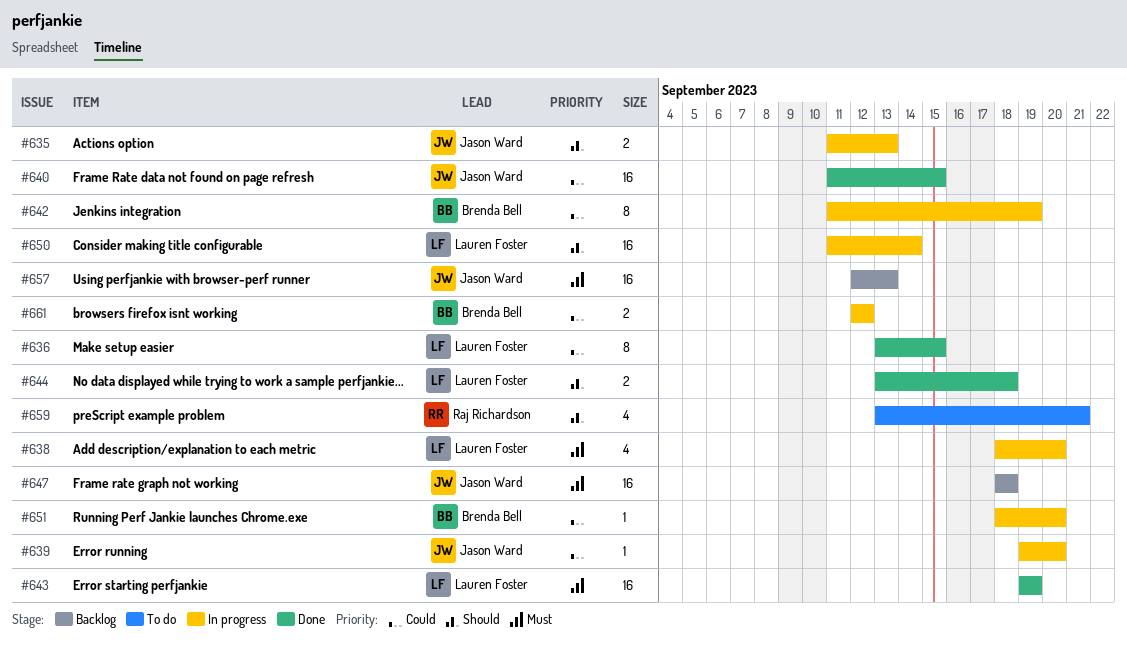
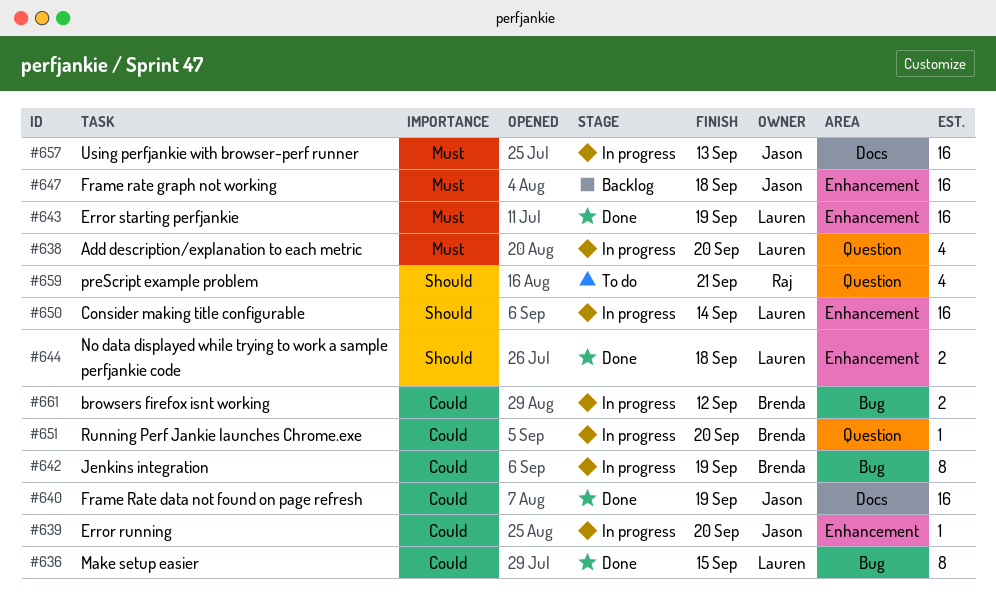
#635: present -> none
#640, due: Sep 15 -> Sep 19
#657, status: Backlog -> In progress

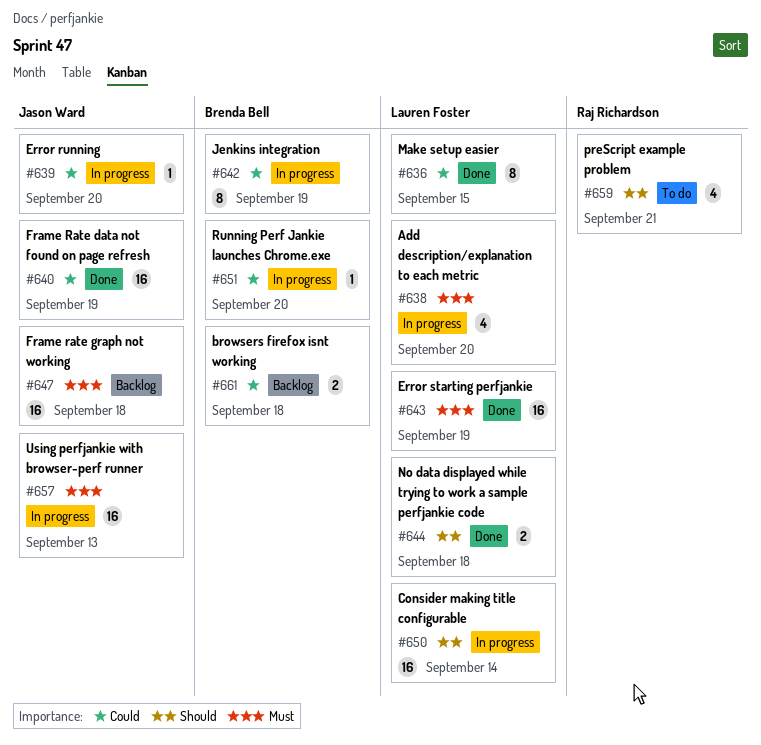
#661, status: In progress -> Backlog
#661, due: Sep 12 -> Sep 18

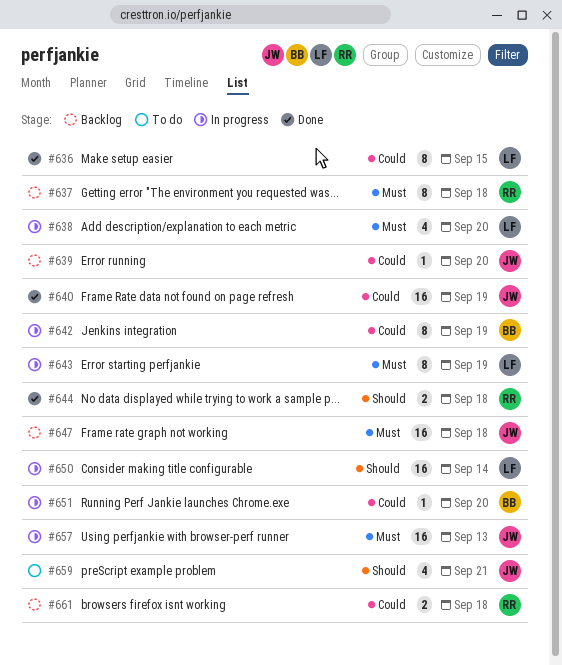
#637: none -> present
#639, status: In progress -> Backlog
#643, status: Done -> In progress
#643, estimate: 16 -> 8
#644, owner: Lauren Foster -> Raj Richardson
#659, owner: Raj Richardson -> Jason Ward
#661, owner: Brenda Bell -> Raj Richardson

